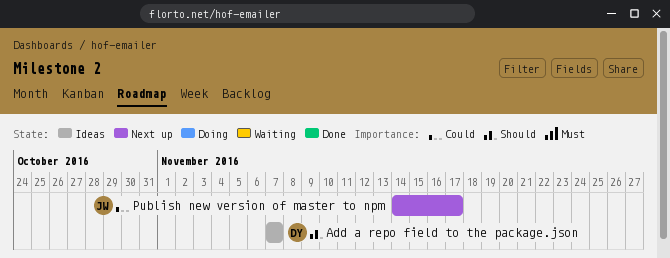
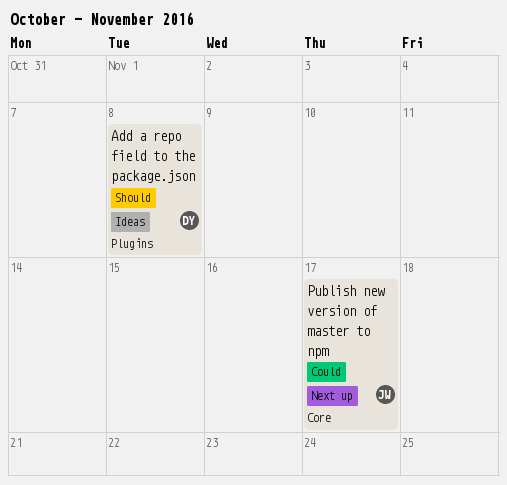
Add a repo field to the package.json, due: Nov 7 -> Nov 8

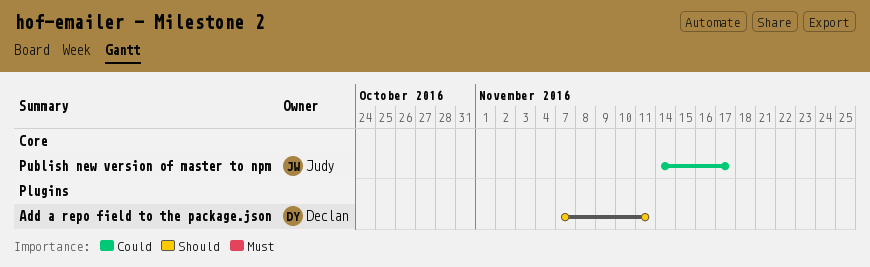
Add a repo field to the package.json, due: Nov 8 -> Nov 11

